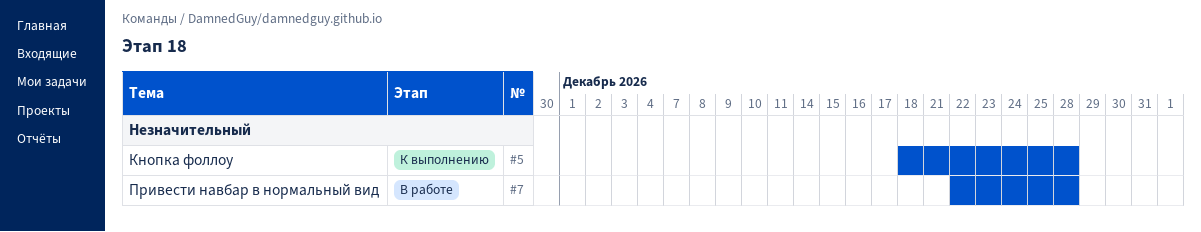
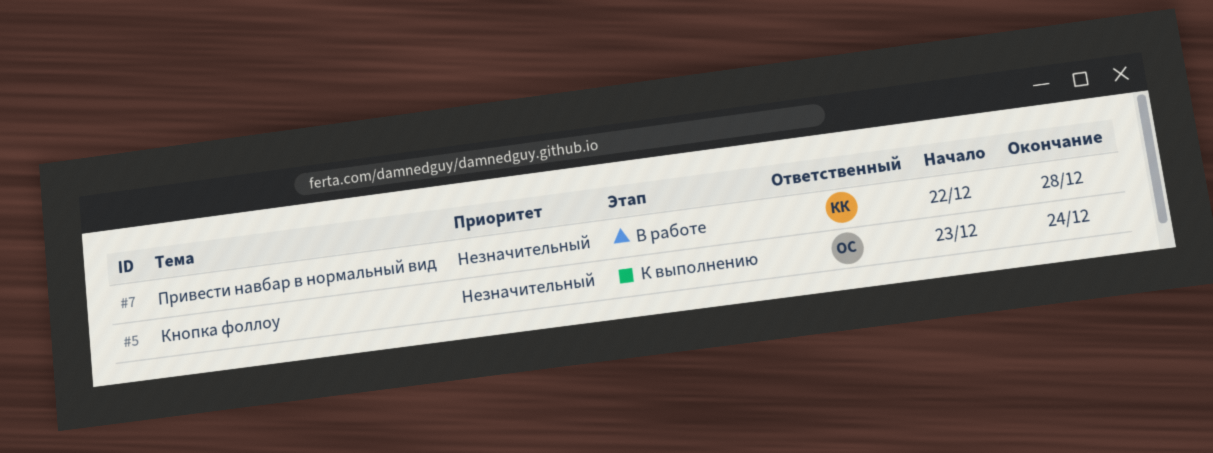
#5, start: Dec 18 -> Dec 23
#5, due: Dec 28 -> Dec 24

